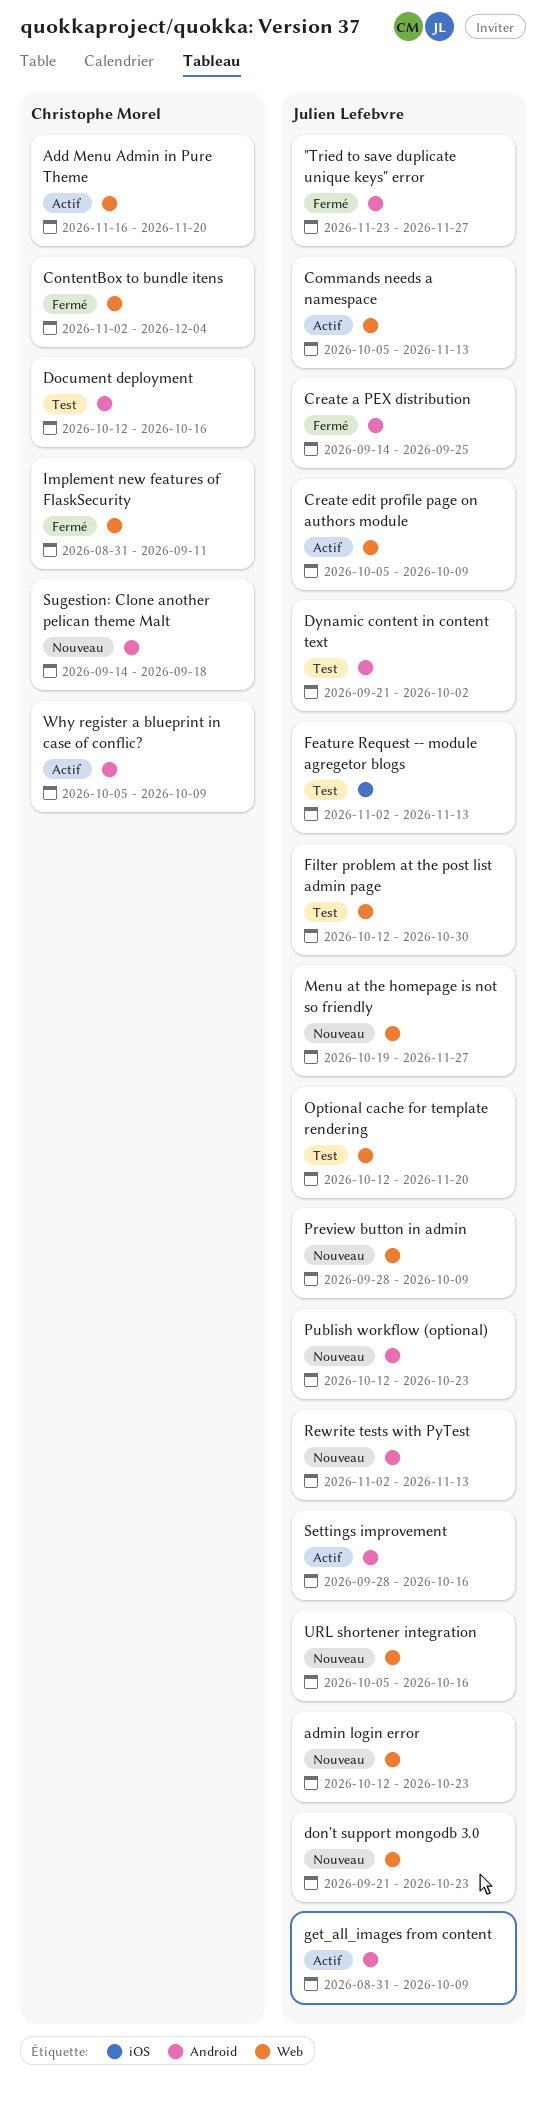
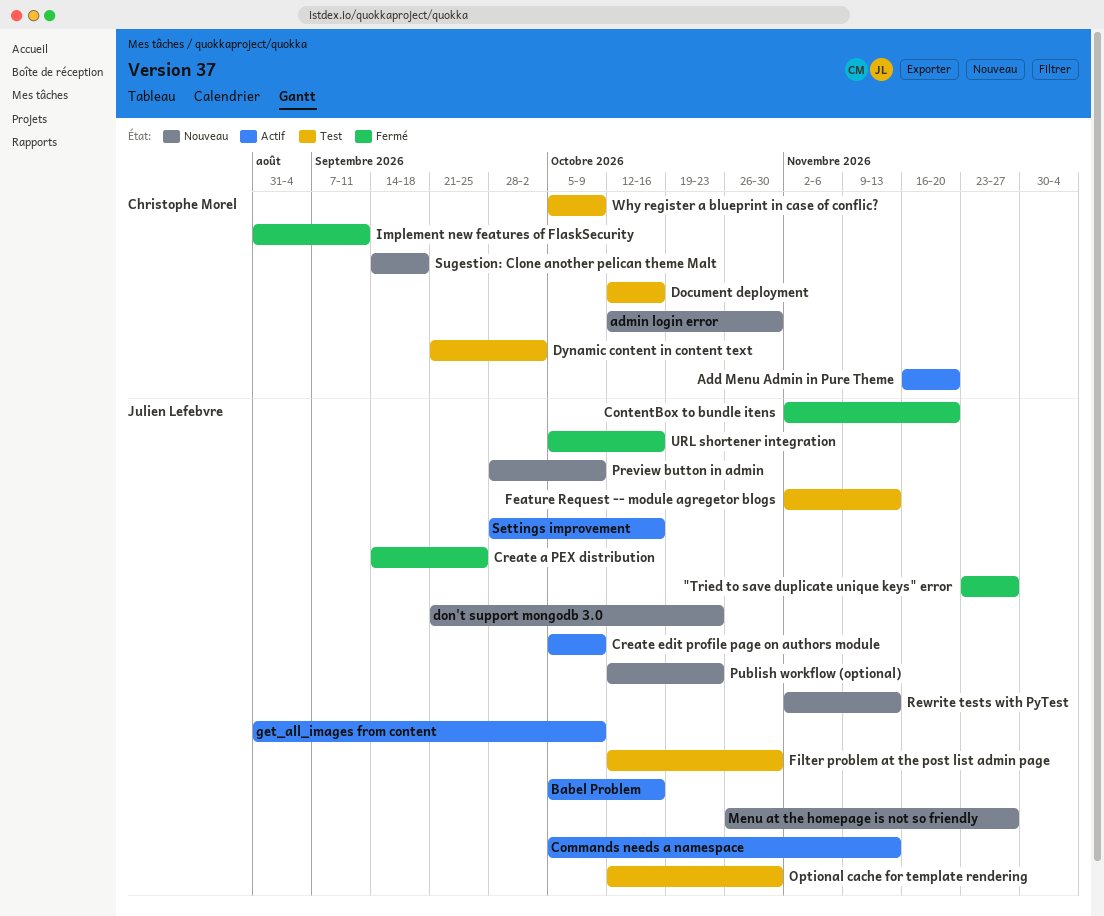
admin login error, owner: Julien Lefebvre -> Christophe Morel
admin login error, due: Oct 23 -> Oct 30
Babel Problem: none -> present
ContentBox to bundle itens, owner: Christophe Morel -> Julien Lefebvre
ContentBox to bundle itens, due: Dec 4 -> Nov 20
Dynamic content in content text, owner: Julien Lefebvre -> Christophe Morel
Menu at the homepage is not so friendly, start: Oct 19 -> Oct 26
Optional cache for template rendering, due: Nov 20 -> Oct 30
URL shortener integration, status: Nouveau -> Fermé
Why register a blueprint in case of conflic?, status: Actif -> Test

